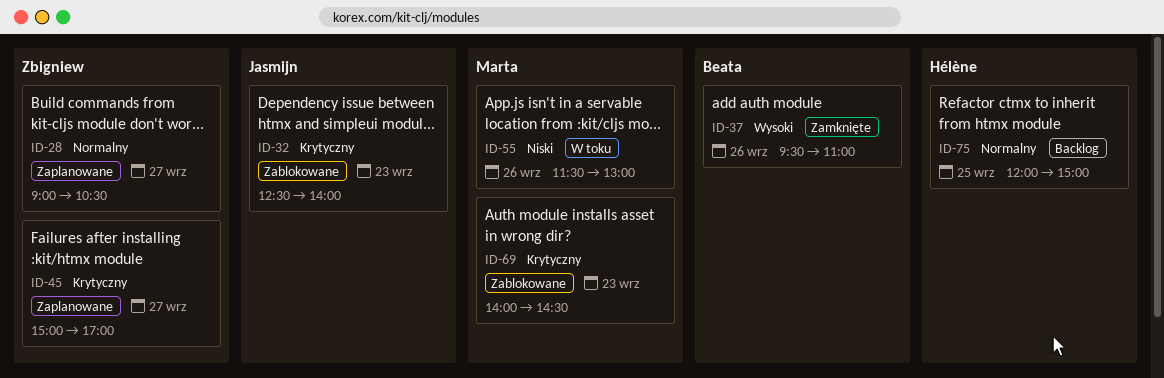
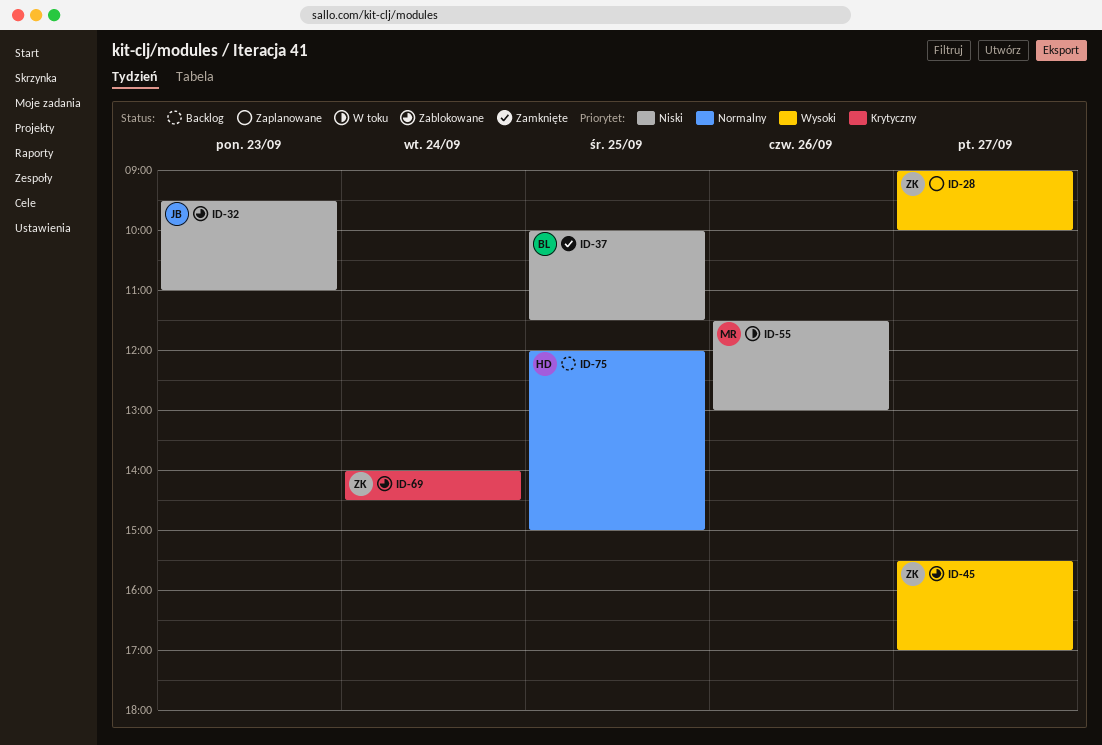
ID-28, priority: Normalny -> Wysoki
ID-28, ends: 10:30 -> 10:00
ID-32, priority: Krytyczny -> Niski
ID-32, begins: 12:30 -> 09:30
ID-32, ends: 14:00 -> 11:00
ID-37, priority: Wysoki -> Niski
ID-37, day: Sep 26 -> Sep 25
ID-37, begins: 09:30 -> 10:00
ID-37, ends: 11:00 -> 11:30
ID-45, status: Zaplanowane -> Zablokowane
ID-45, priority: Krytyczny -> Wysoki
ID-45, begins: 15:00 -> 15:30
ID-69, owner: Marta -> Zbigniew
ID-69, day: Sep 23 -> Sep 24

